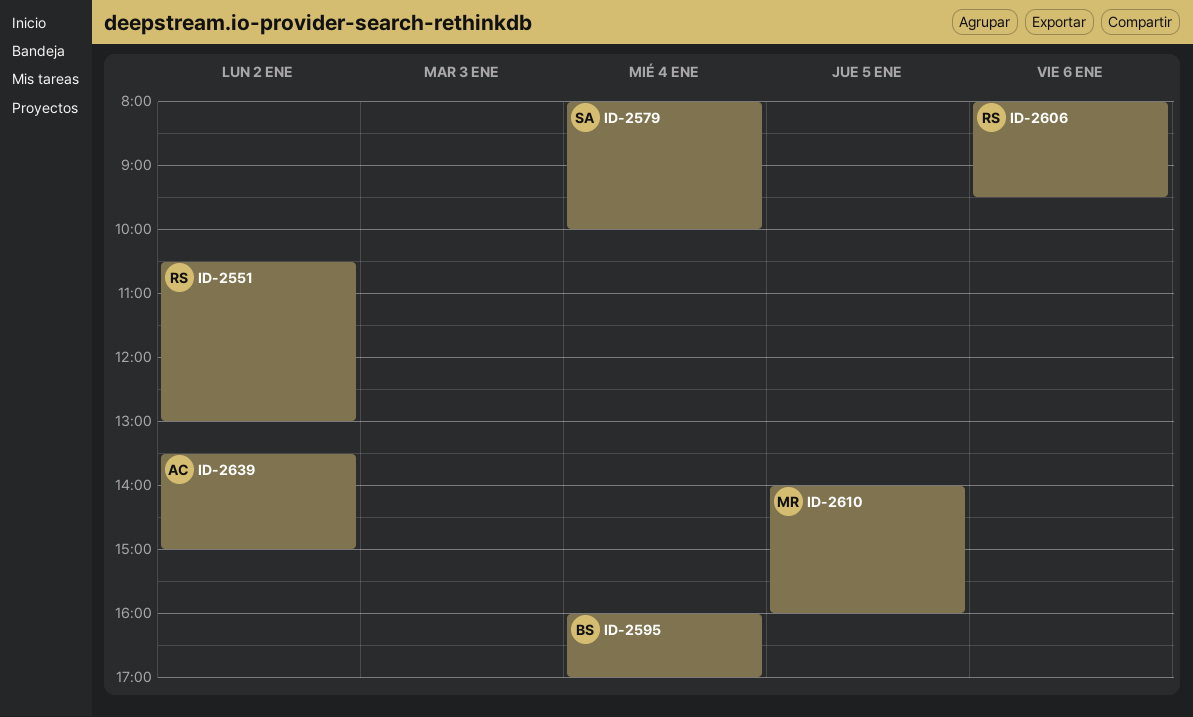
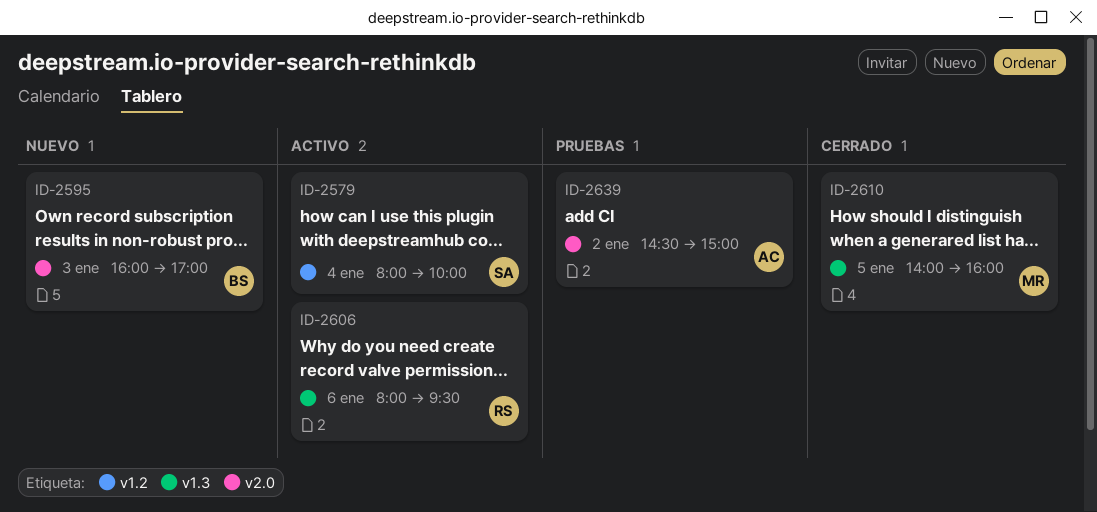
ID-2551: present -> none
ID-2595, day: Jan 4 -> Jan 3
ID-2639, begins: 13:30 -> 14:30

